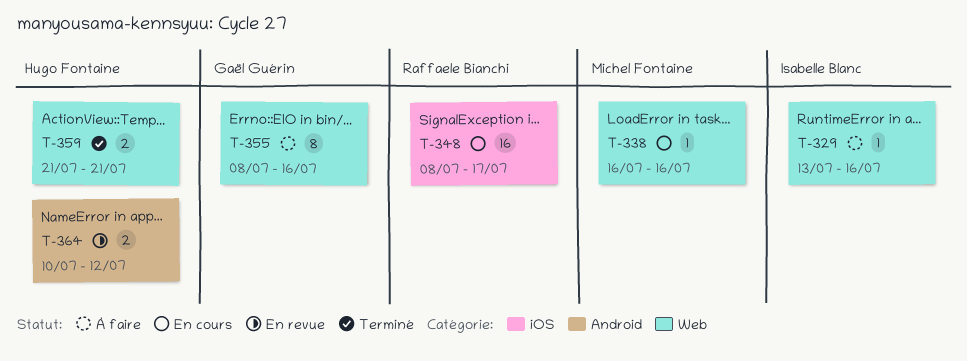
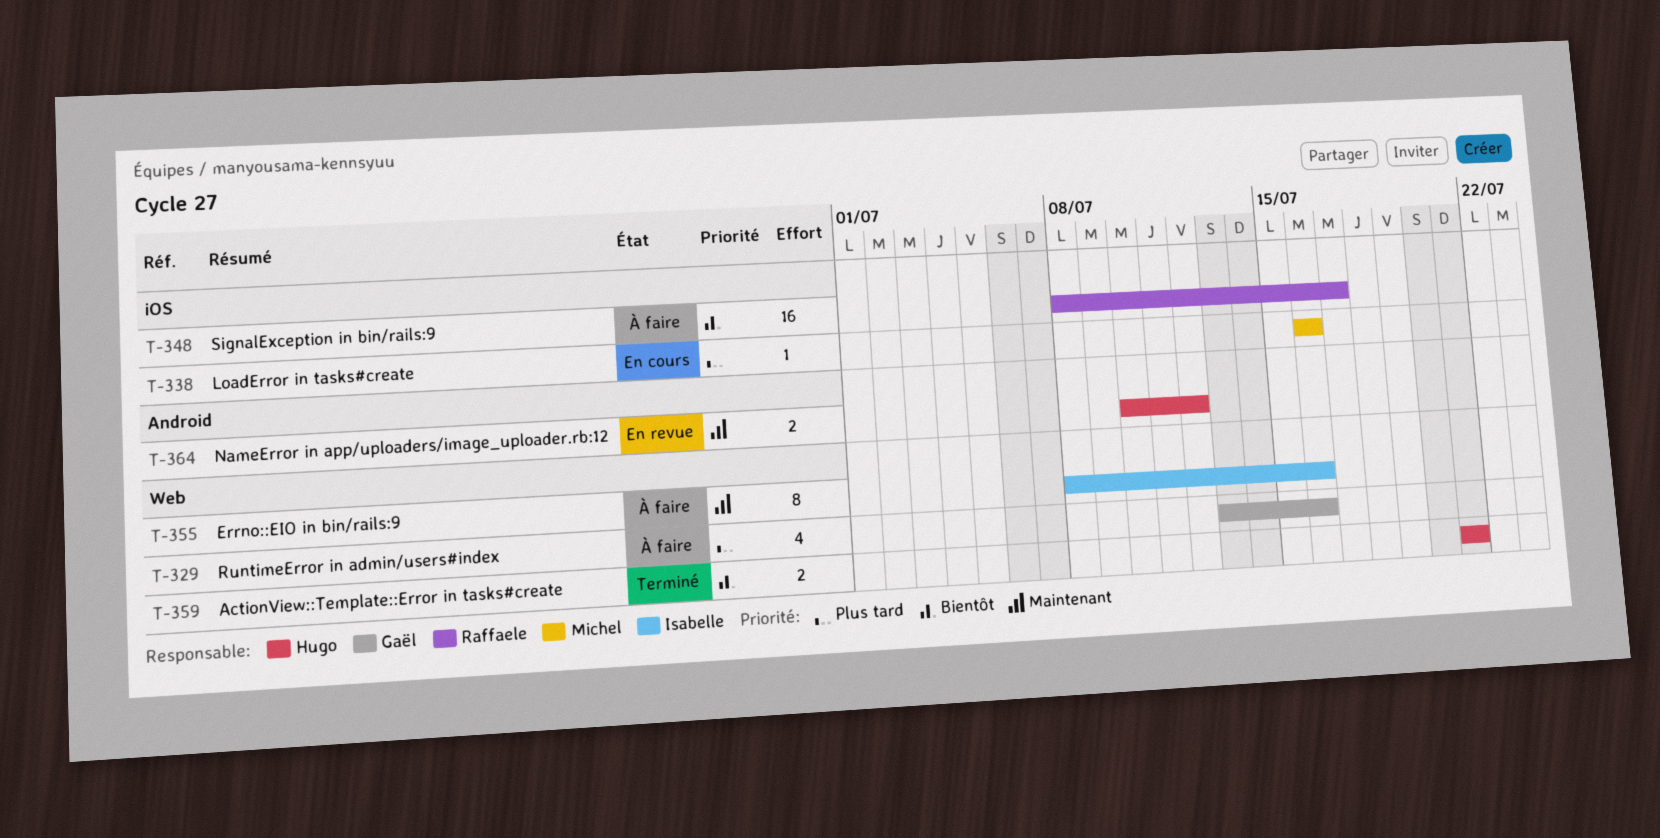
T-329, owner: Isabelle Blanc -> Gaël Guérin
T-329, estimate: 1 -> 4
T-338, label: Web -> iOS
T-348, status: En cours -> À faire
T-355, owner: Gaël Guérin -> Isabelle Blanc

